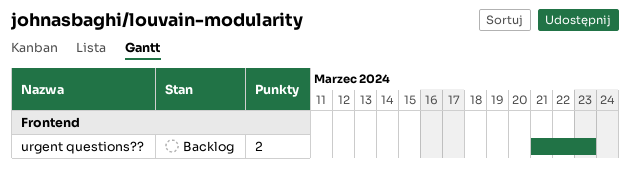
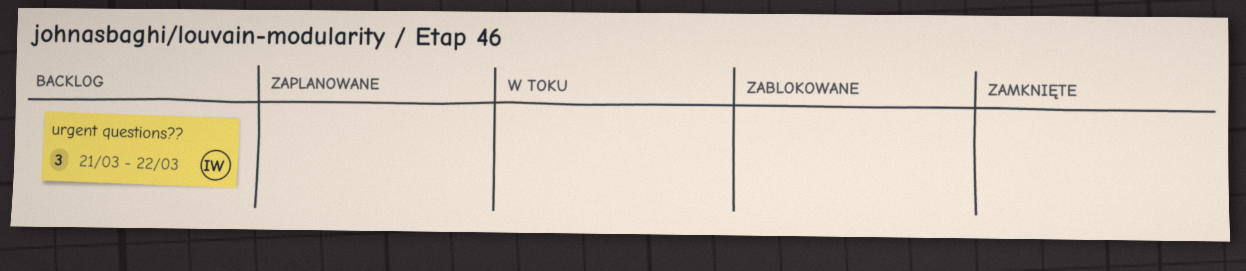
urgent questions??, estimate: 2 -> 3
urgent questions??, due: Mar 23 -> Mar 22

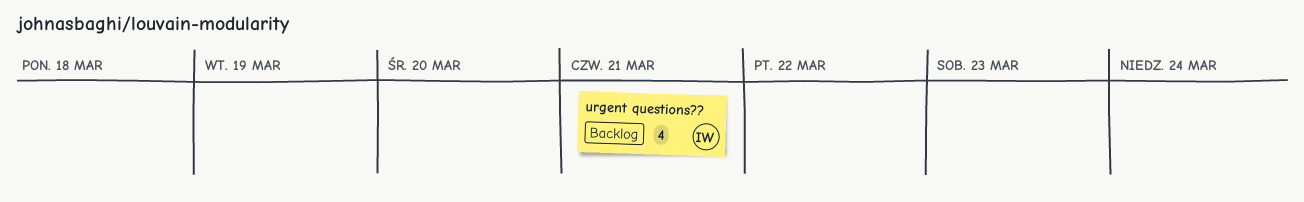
urgent questions??, estimate: 3 -> 4
urgent questions??, due: Mar 22 -> Mar 21

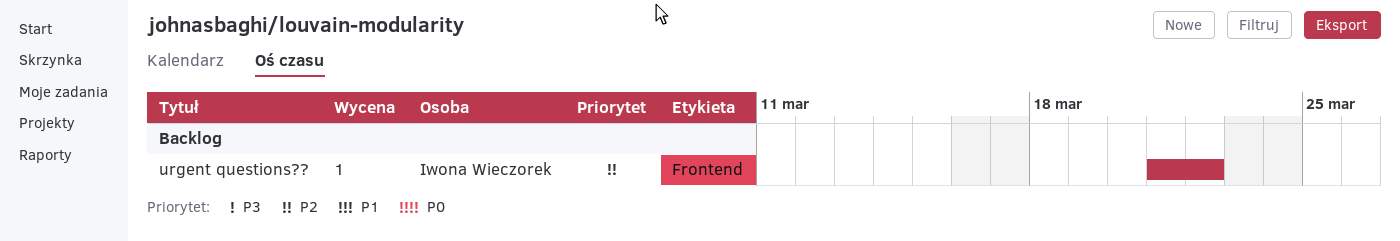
urgent questions??, estimate: 4 -> 1
urgent questions??, due: Mar 21 -> Mar 22

